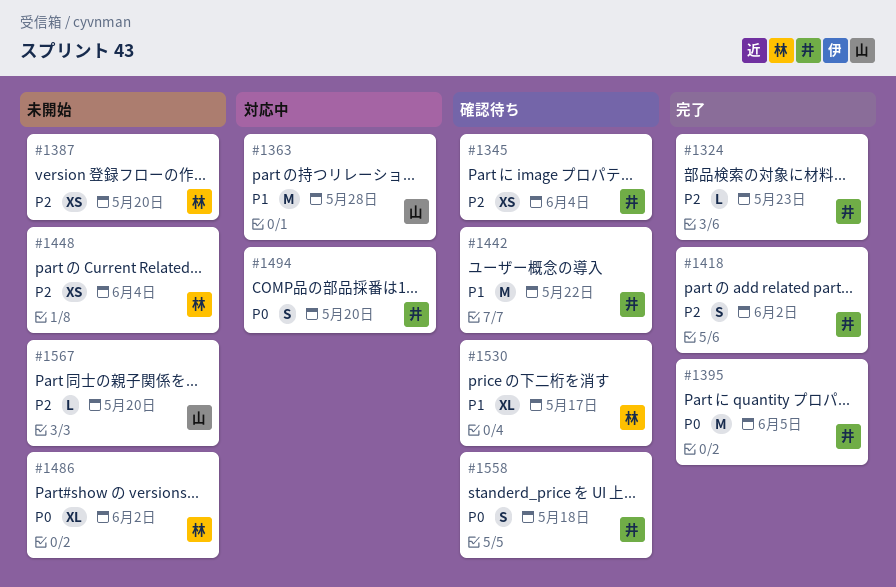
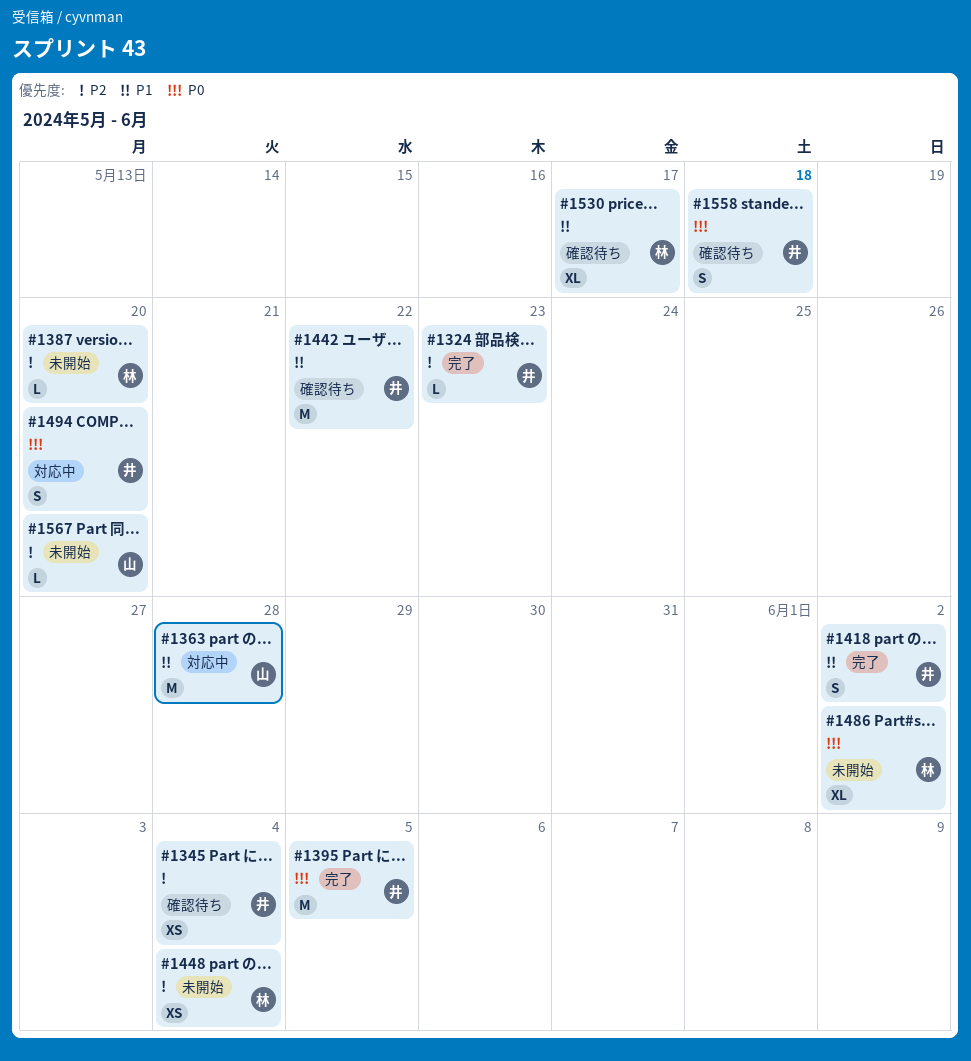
#1387, estimate: XS -> L
#1418, priority: P2 -> P1

